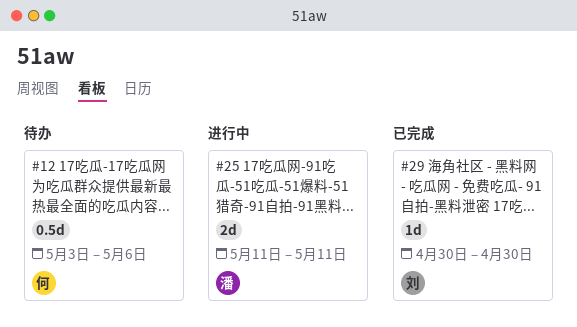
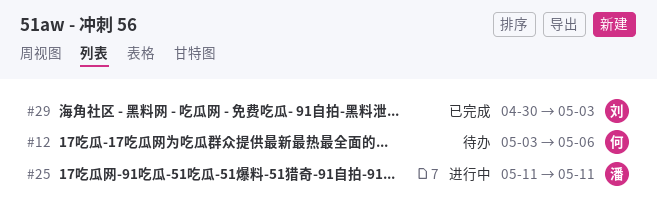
#29, due: Apr 30 -> May 3

